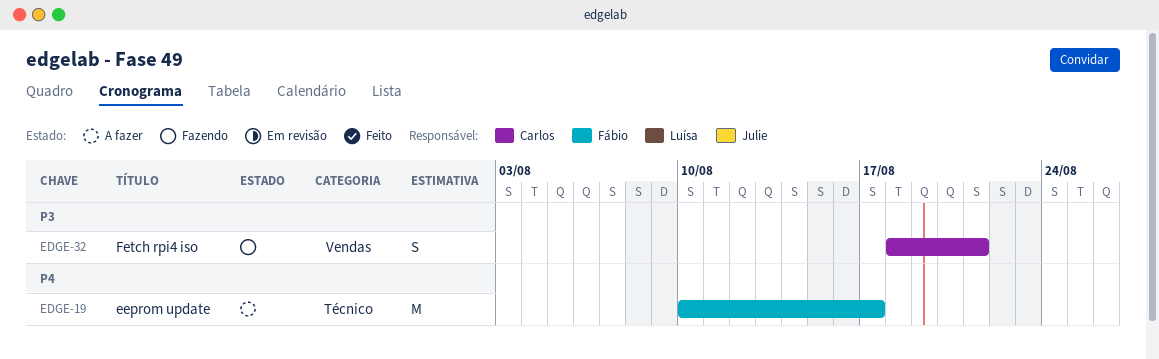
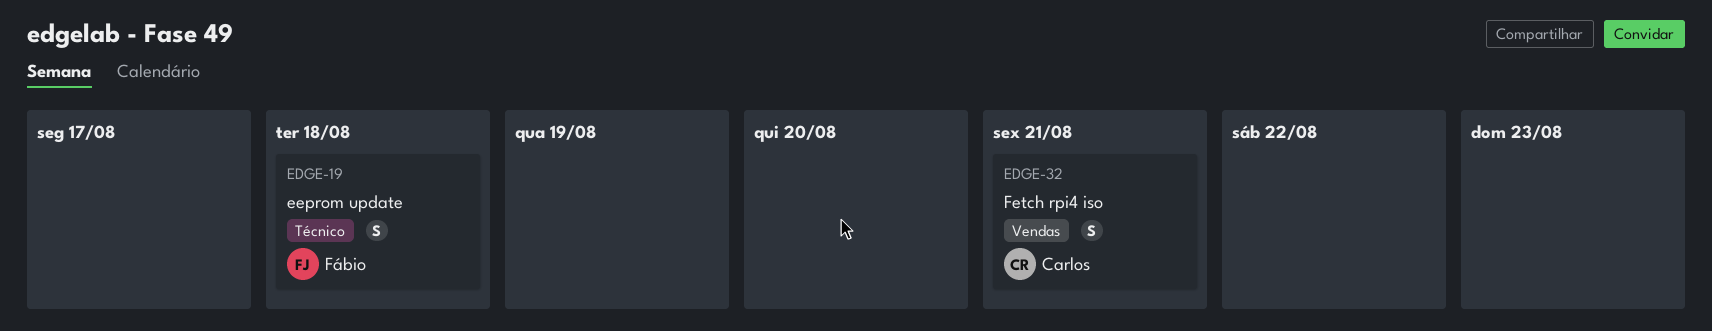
EDGE-19, estimate: M -> S
EDGE-19, due: Aug 17 -> Aug 18

